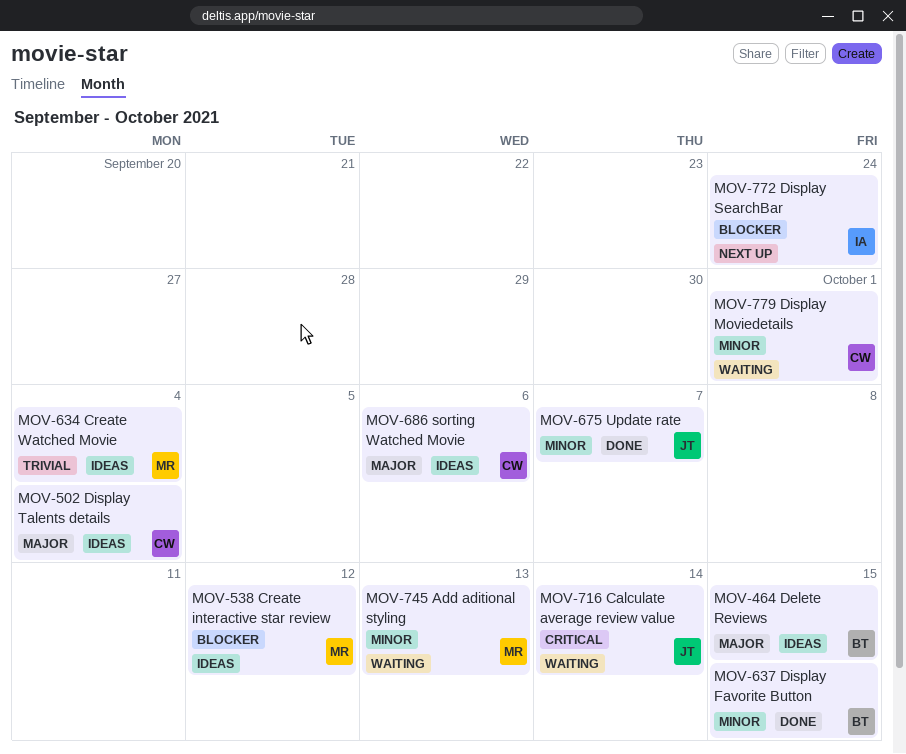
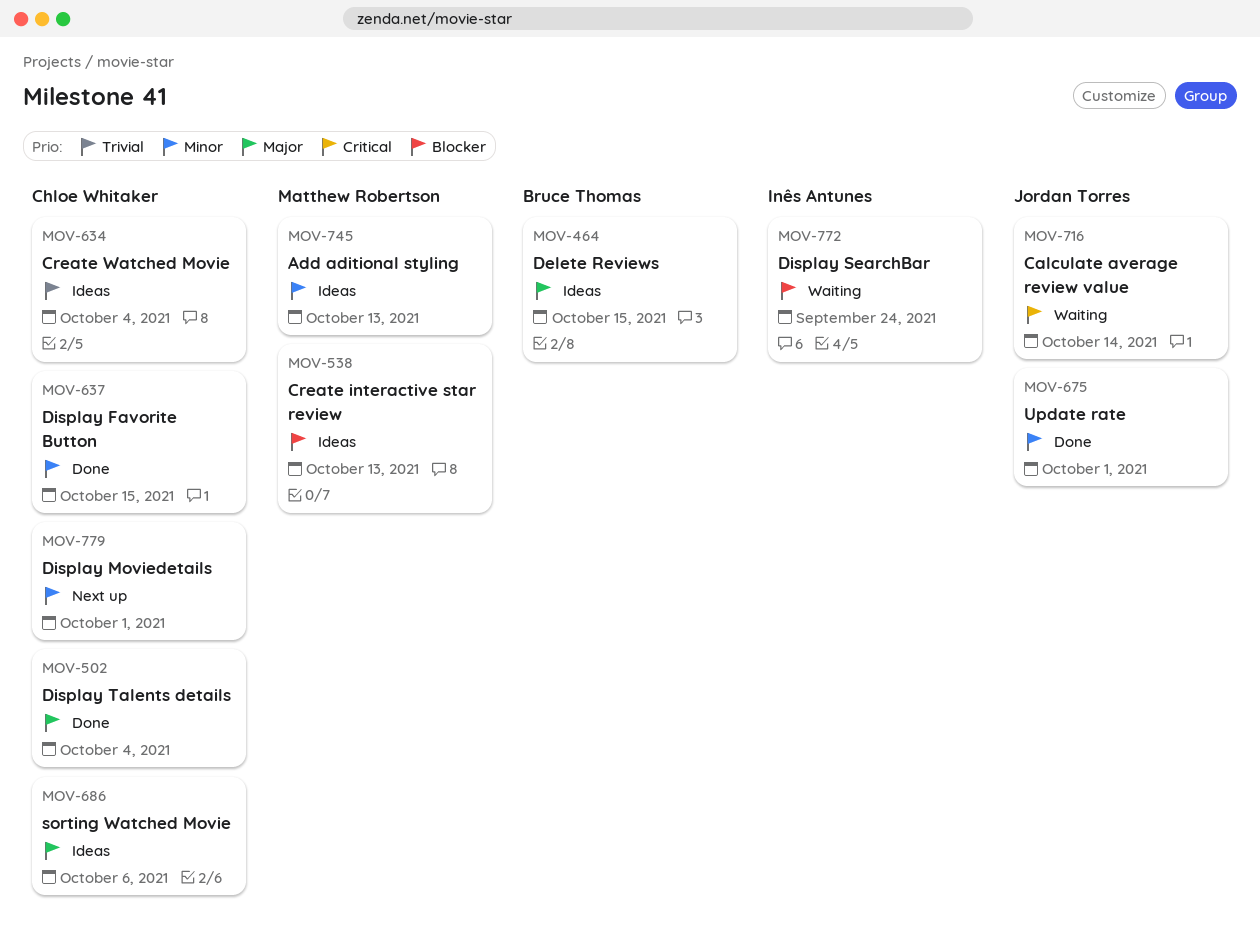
MOV-502, status: Ideas -> Done
MOV-538, due: Oct 12 -> Oct 13
MOV-634, owner: Matthew Robertson -> Chloe Whitaker
MOV-637, owner: Bruce Thomas -> Chloe Whitaker
MOV-675, due: Oct 7 -> Oct 1
MOV-745, status: Waiting -> Ideas
MOV-772, status: Next up -> Waiting
MOV-779, status: Waiting -> Next up

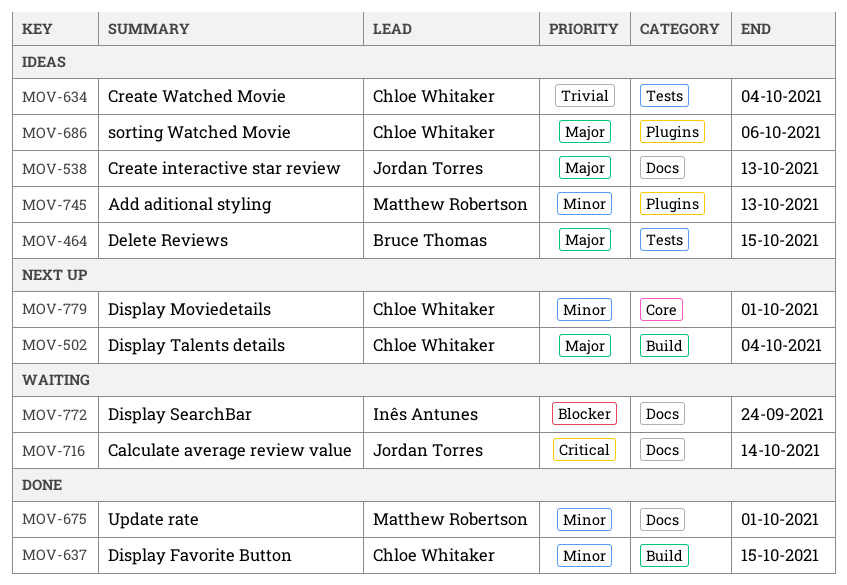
MOV-502, status: Done -> Next up
MOV-538, owner: Matthew Robertson -> Jordan Torres
MOV-538, priority: Blocker -> Major
MOV-675, owner: Jordan Torres -> Matthew Robertson

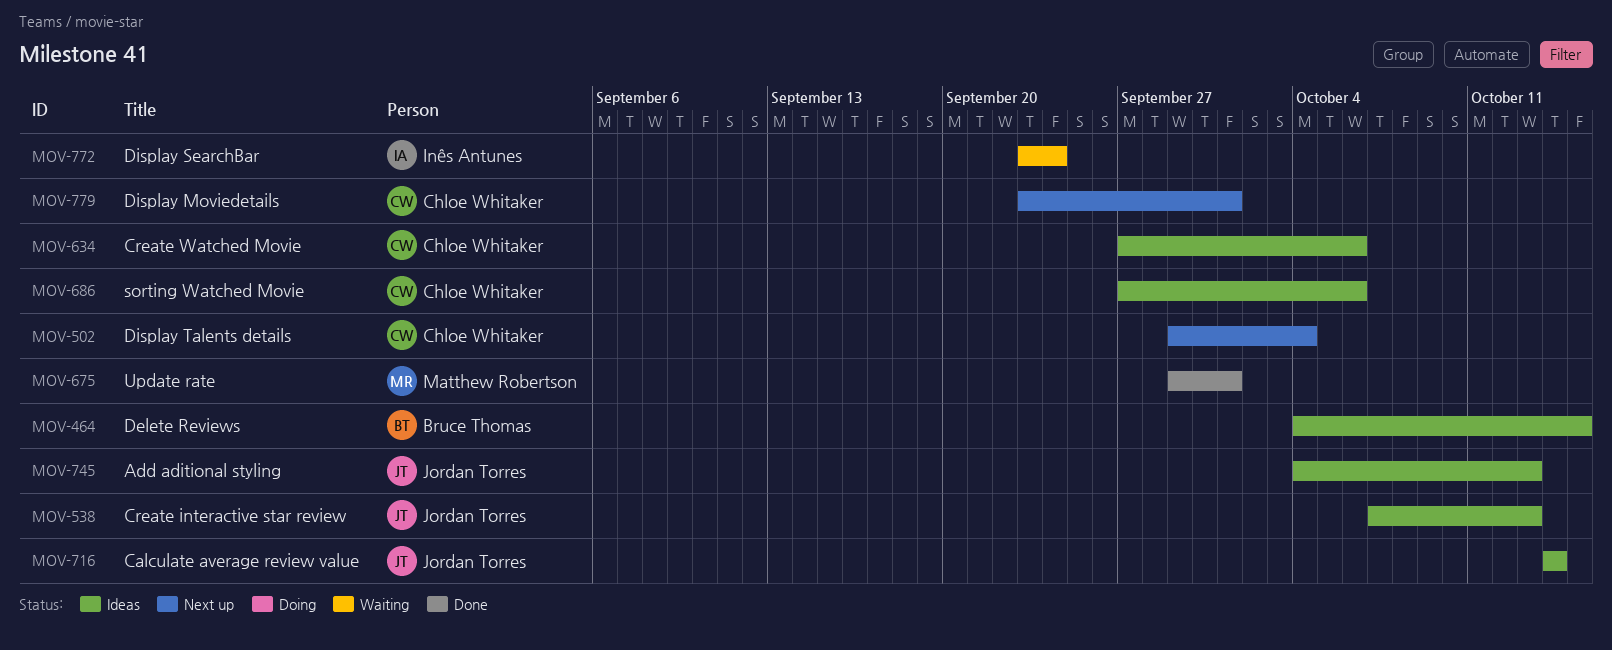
MOV-634, due: Oct 4 -> Oct 6
MOV-637: present -> none
MOV-716, status: Waiting -> Ideas
MOV-745, owner: Matthew Robertson -> Jordan Torres

